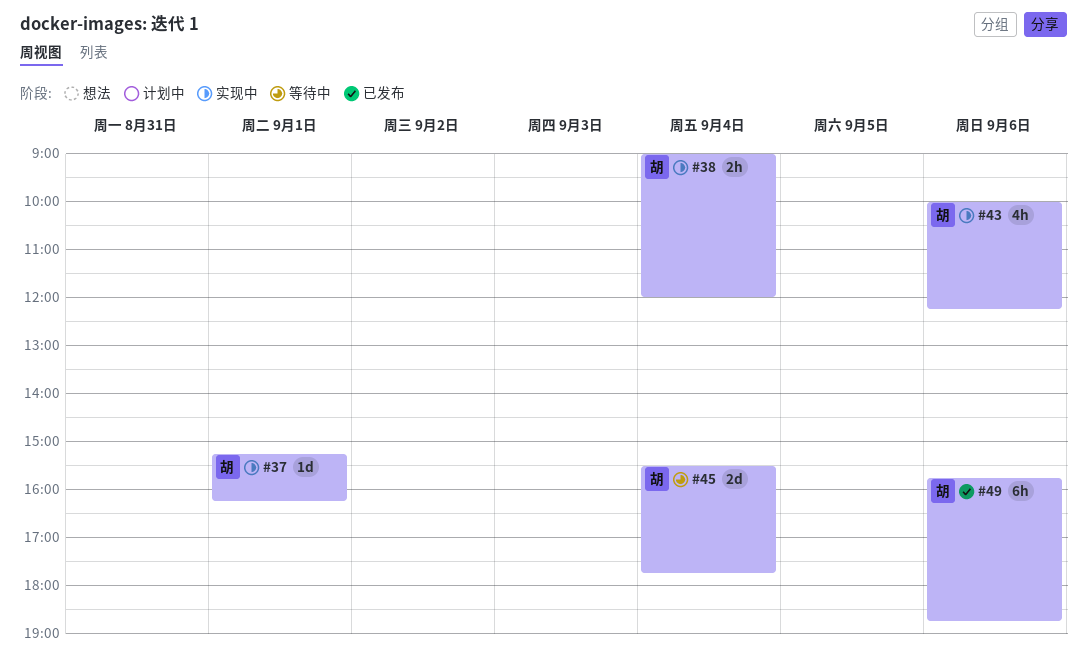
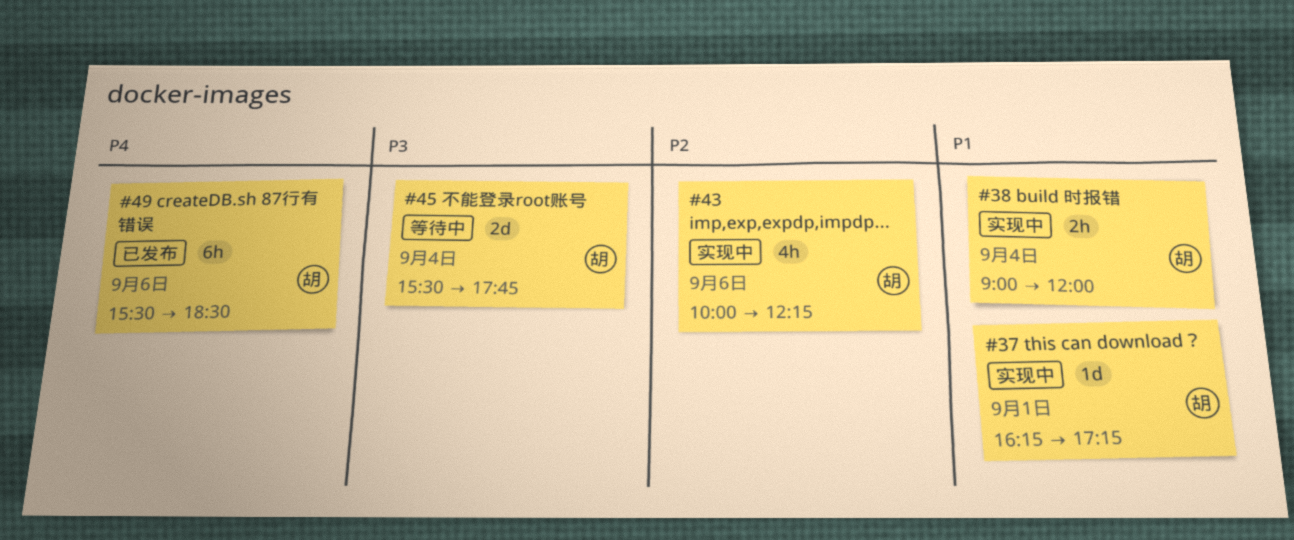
#37, begins: 15:15 -> 16:15
#37, ends: 16:15 -> 17:15
#49, begins: 15:45 -> 15:30
#49, ends: 18:45 -> 18:30

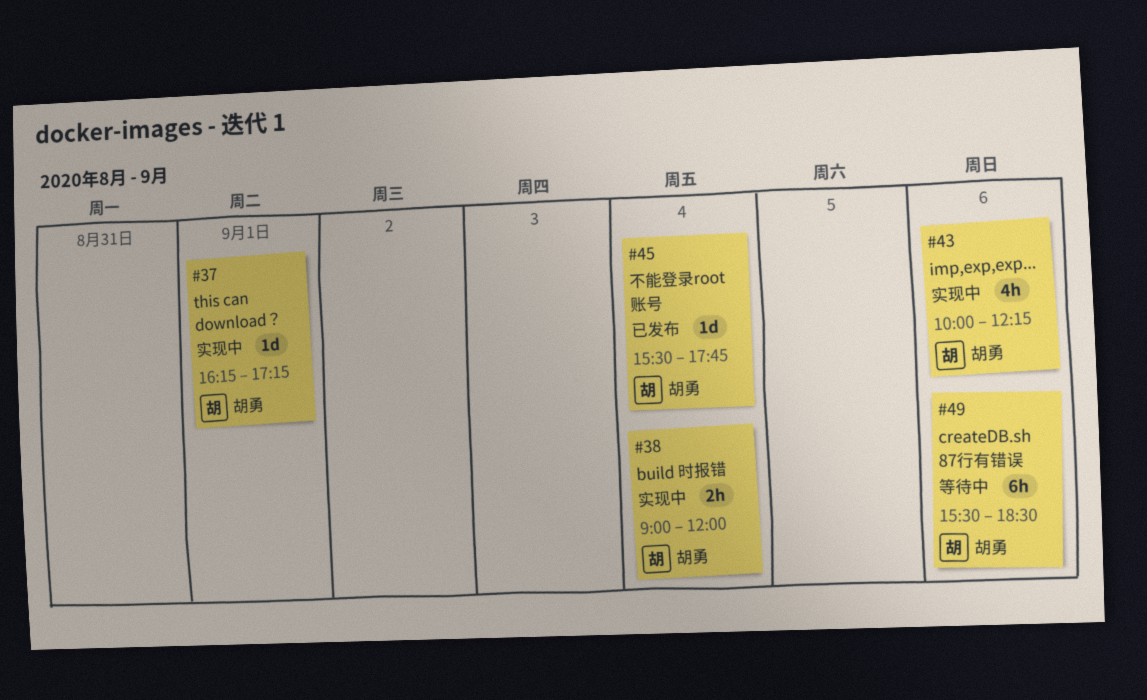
#45, status: 等待中 -> 已发布
#45, estimate: 2d -> 1d
#49, status: 已发布 -> 等待中

